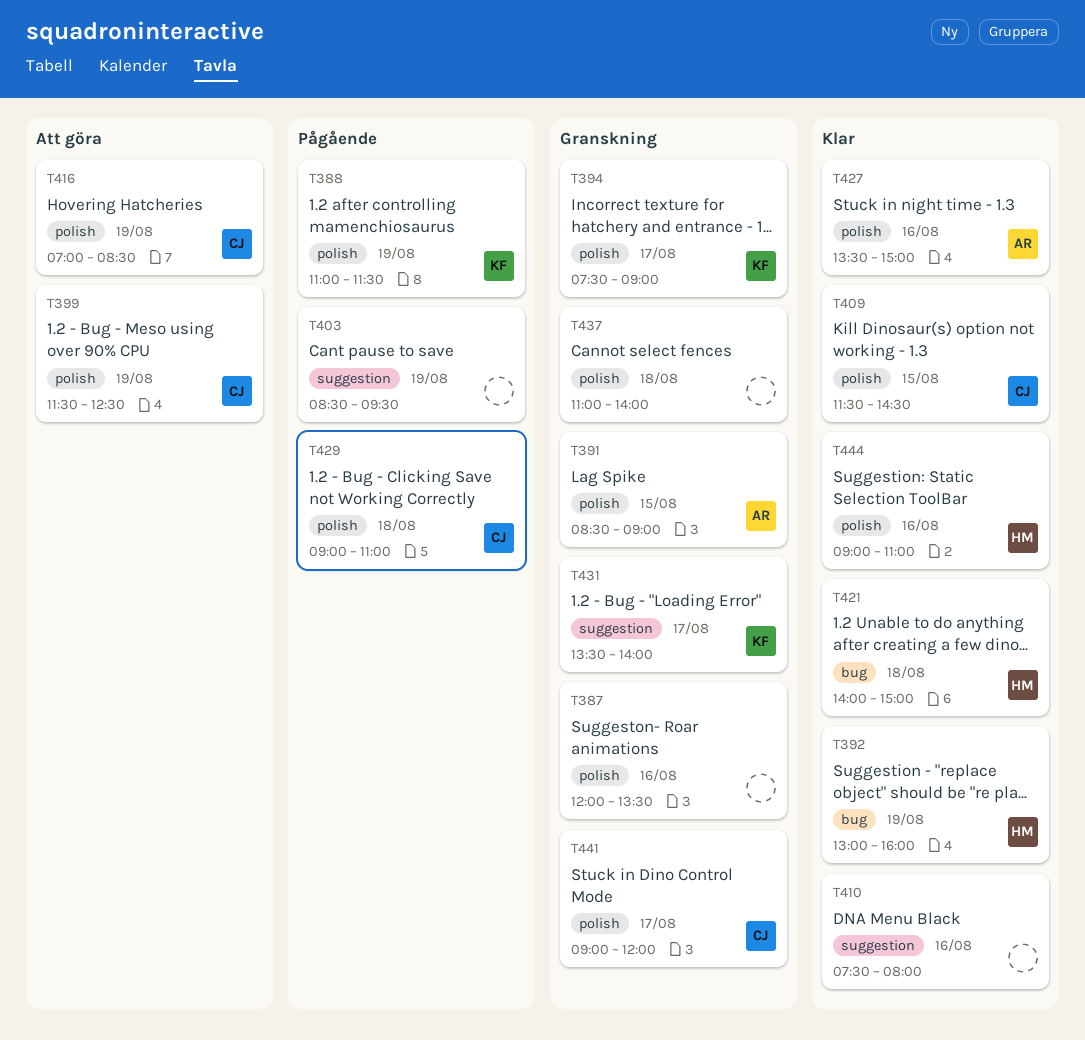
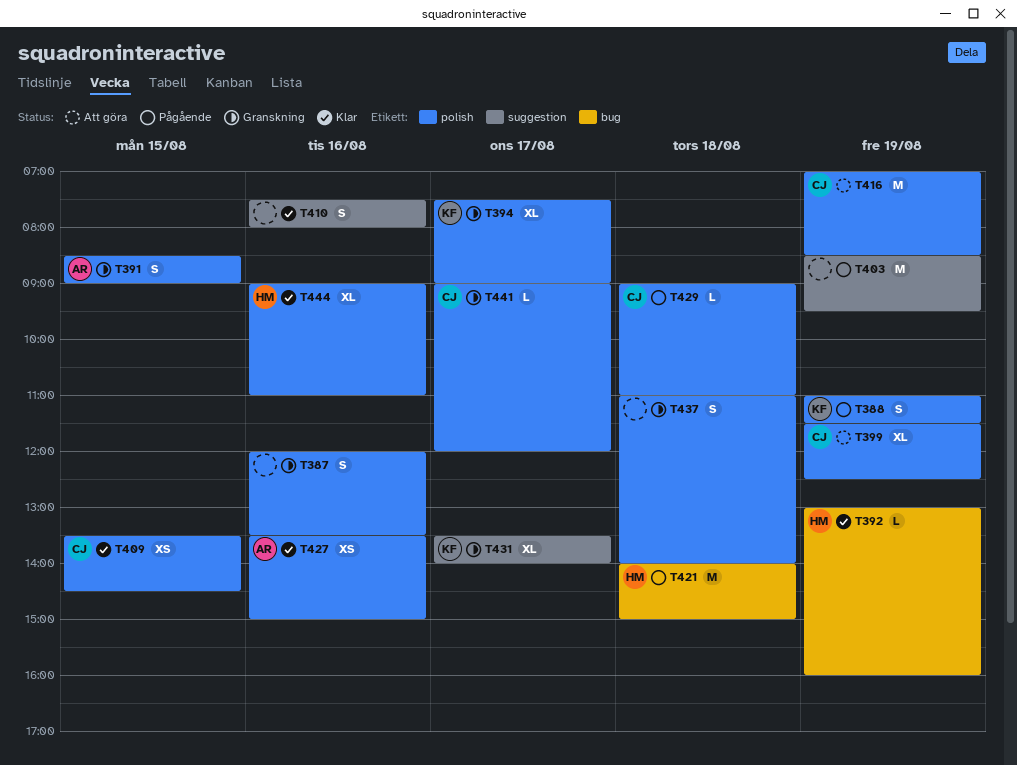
T409, begins: 11:30 -> 13:30
T421, status: Klar -> Pågående

